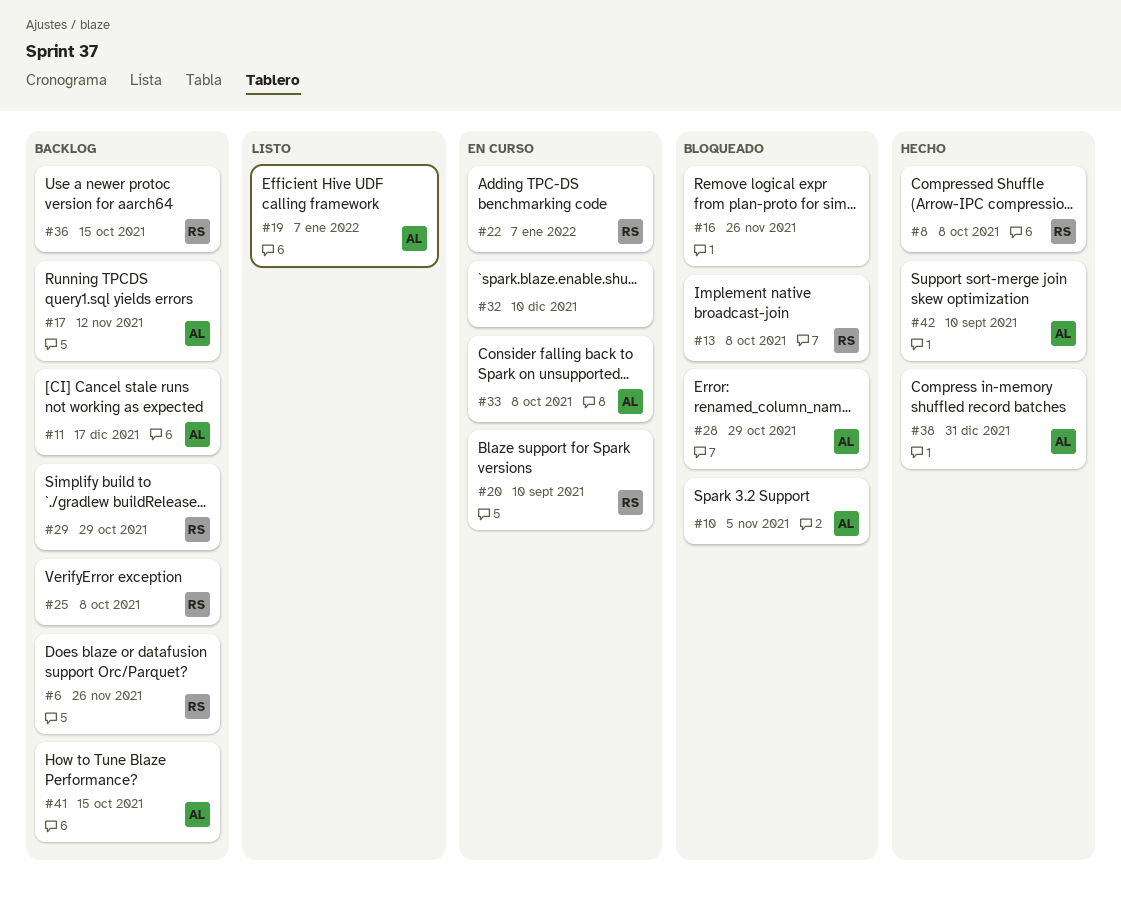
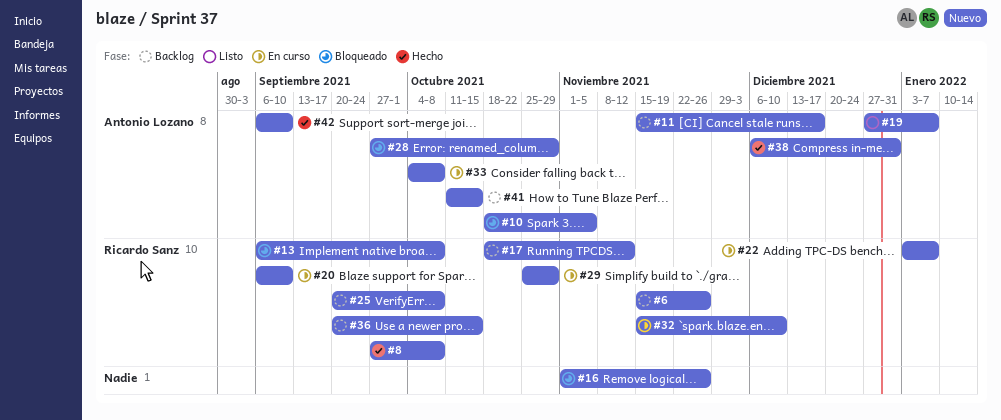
#17, owner: Antonio Lozano -> Ricardo Sanz
#29, status: Backlog -> En curso
#32, owner: none -> Ricardo Sanz

